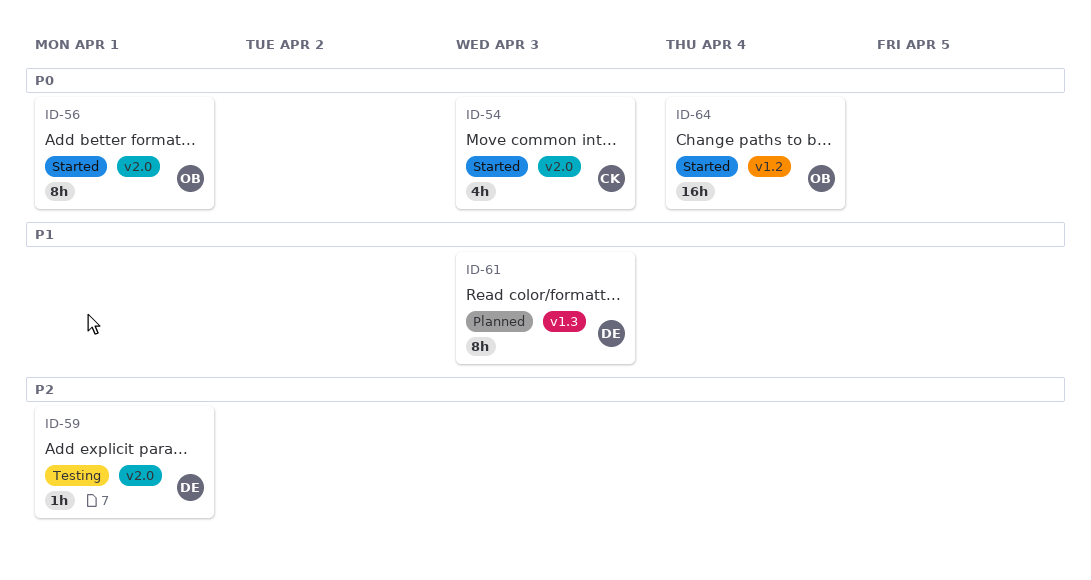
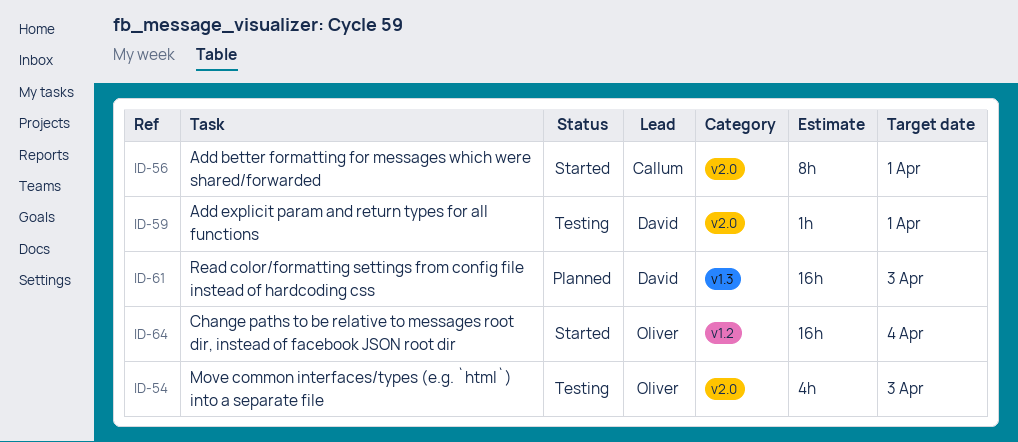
ID-54, status: Started -> Testing
ID-54, owner: Callum -> Oliver
ID-56, owner: Oliver -> Callum
ID-61, estimate: 8h -> 16h

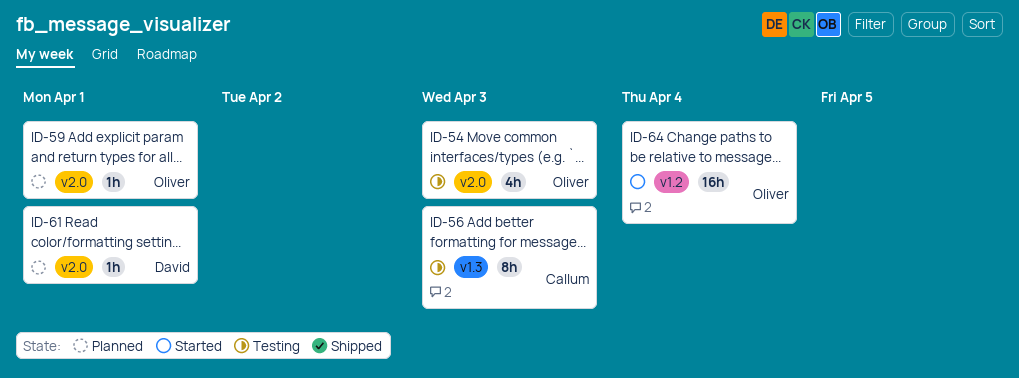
ID-56, status: Started -> Testing
ID-56, label: v2.0 -> v1.3
ID-56, due: Apr 1 -> Apr 3
ID-59, status: Testing -> Planned
ID-59, owner: David -> Oliver
ID-61, label: v1.3 -> v2.0
ID-61, estimate: 16h -> 1h
ID-61, due: Apr 3 -> Apr 1

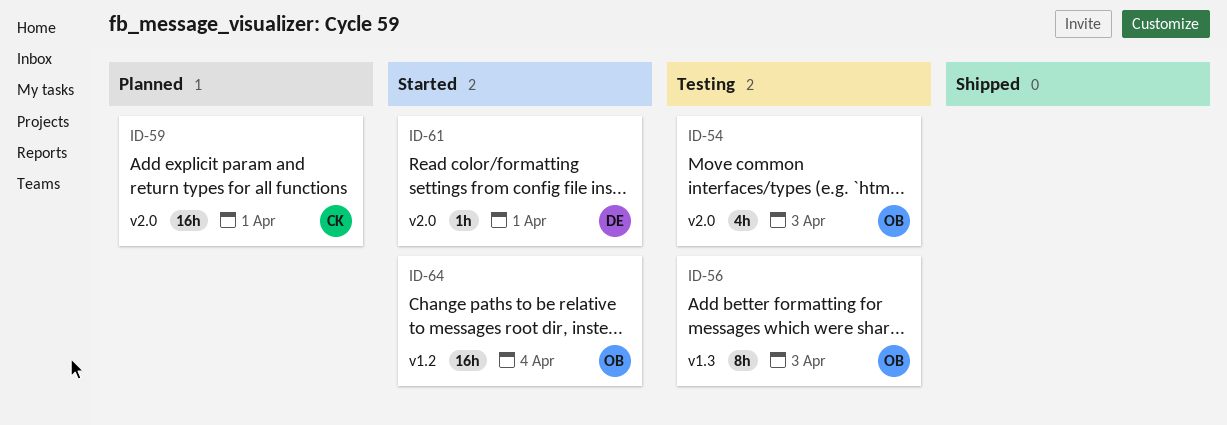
ID-56, owner: Callum -> Oliver
ID-59, owner: Oliver -> Callum
ID-59, estimate: 1h -> 16h
ID-61, status: Planned -> Started

